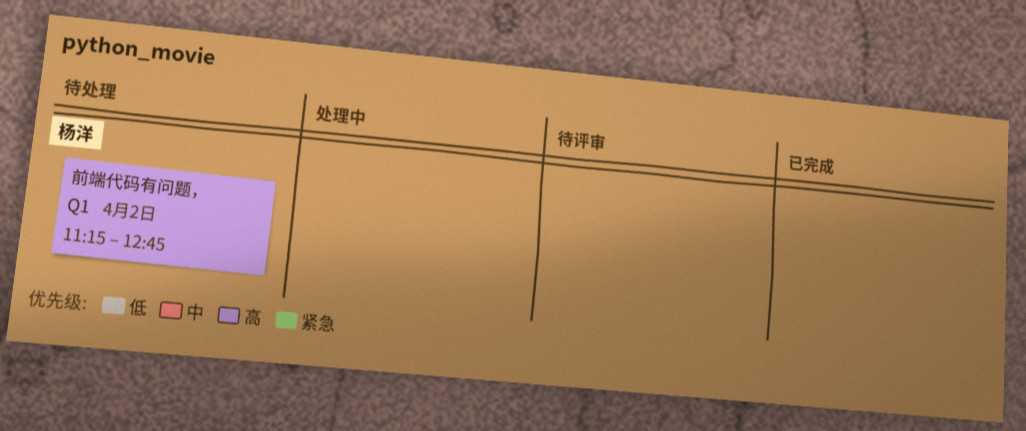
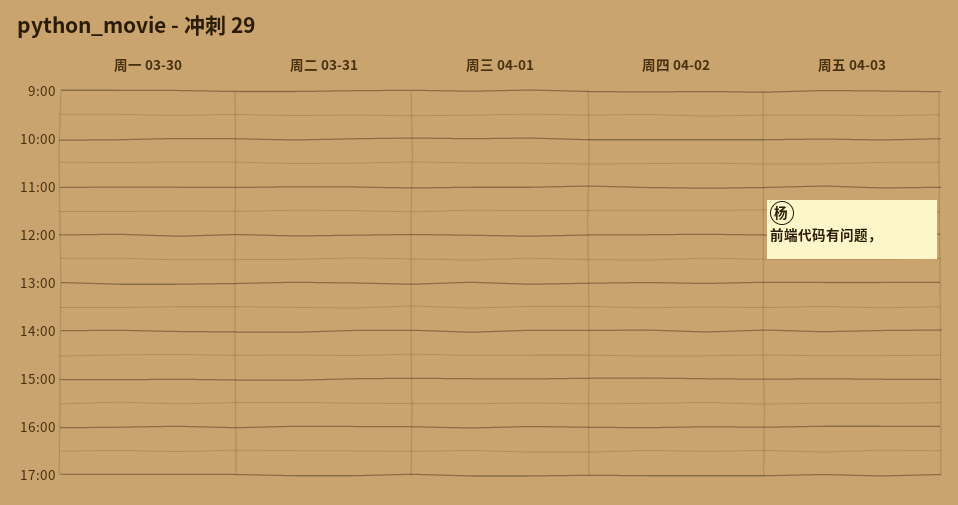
前端代码有问题，, day: Apr 2 -> Apr 3
前端代码有问题，, ends: 12:45 -> 12:30

